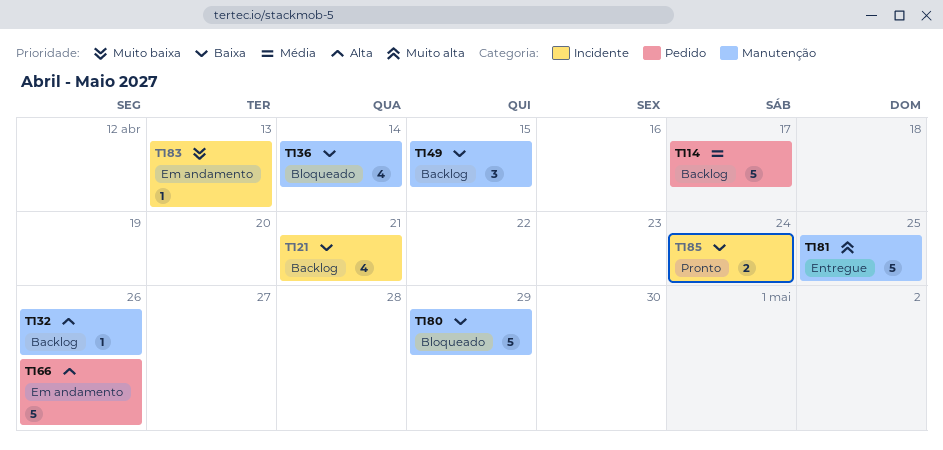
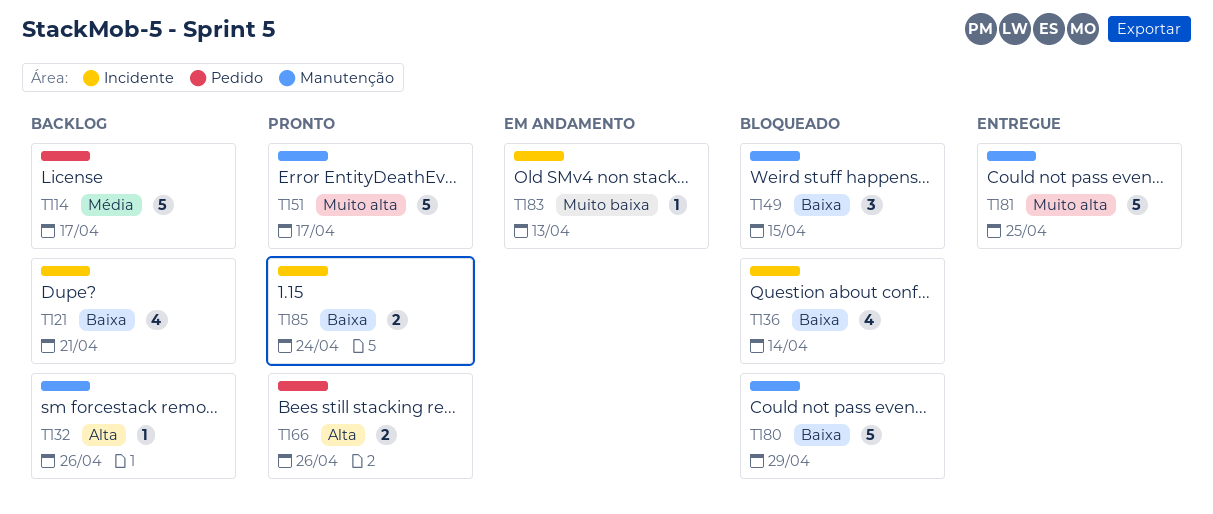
T136, label: Manutenção -> Incidente
T149, status: Backlog -> Bloqueado
T151: none -> present
T166, status: Em andamento -> Pronto
T166, estimate: 5 -> 2

